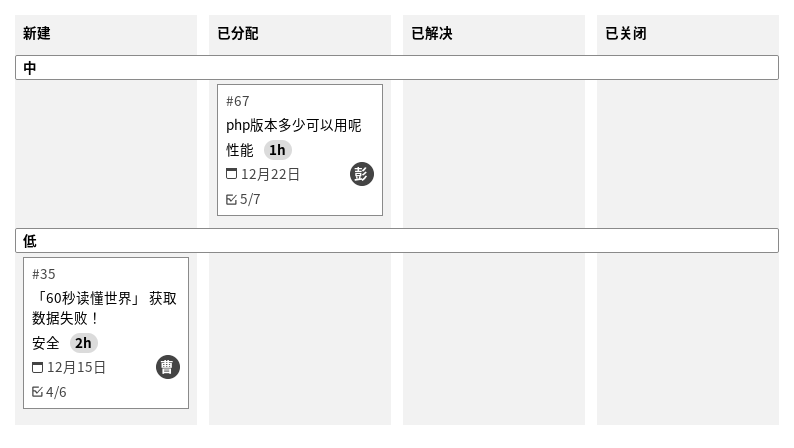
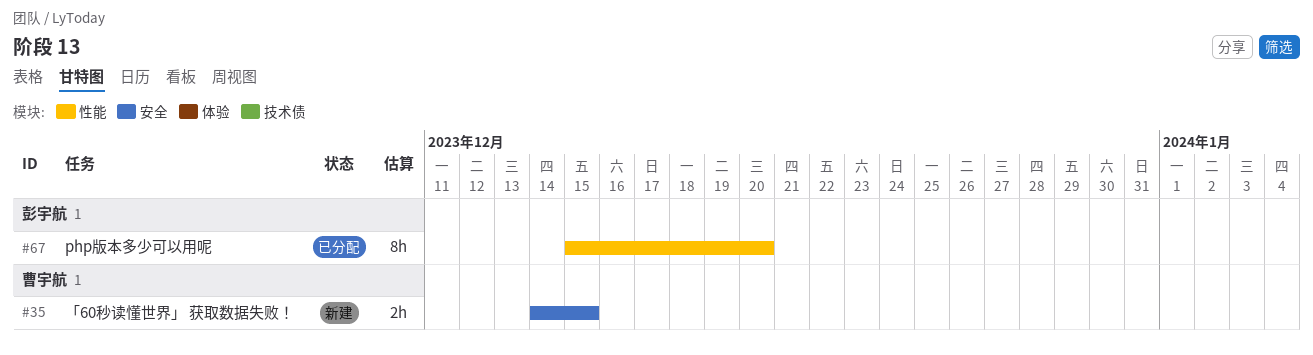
#67, estimate: 1h -> 8h
#67, due: Dec 22 -> Dec 20

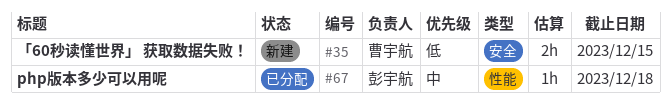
#67, estimate: 8h -> 1h
#67, due: Dec 20 -> Dec 18

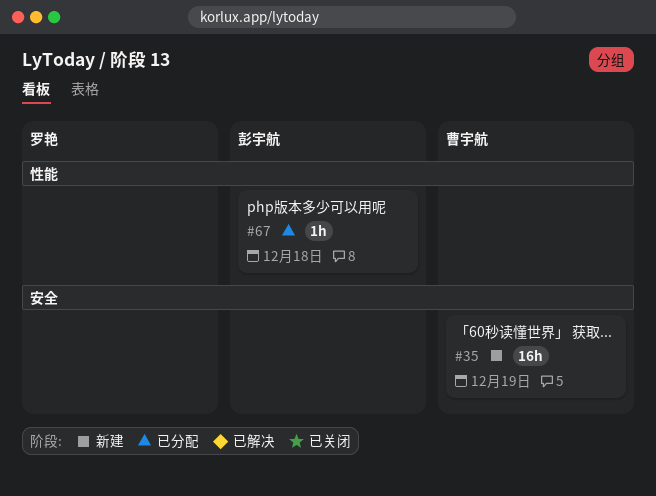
#35, estimate: 2h -> 16h
#35, due: Dec 15 -> Dec 19

